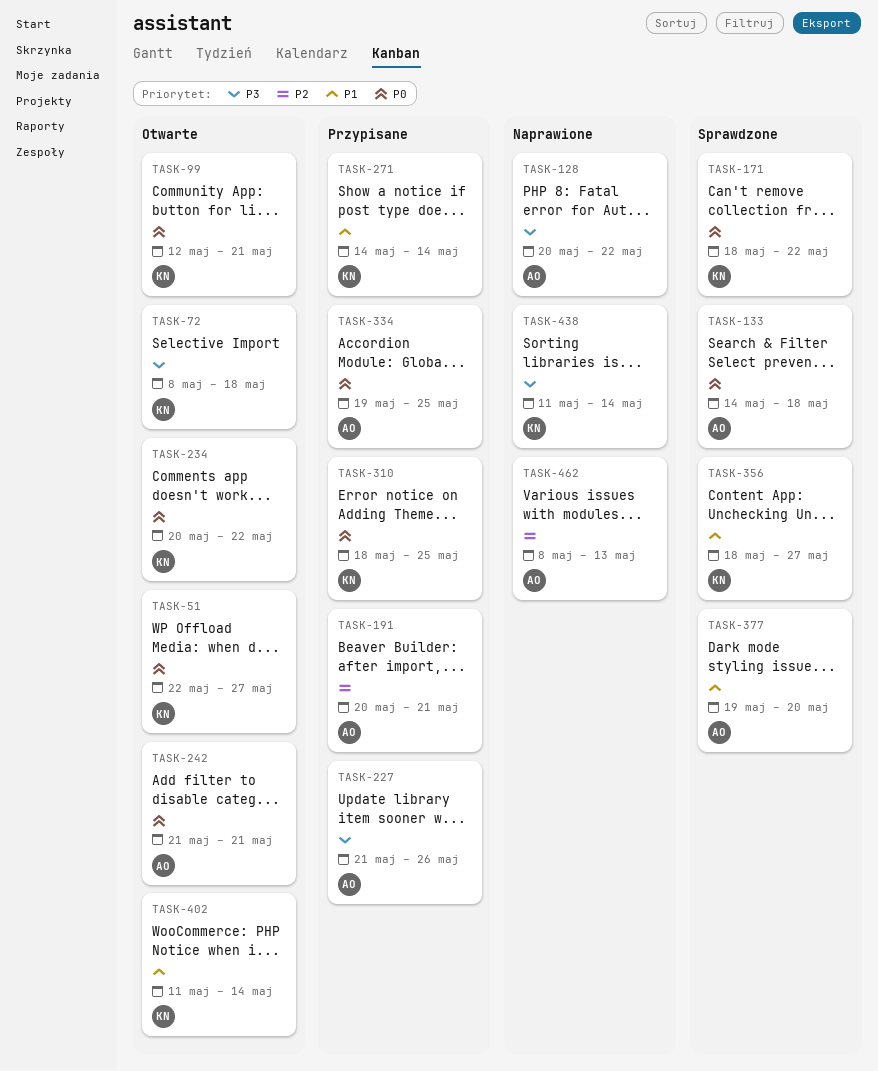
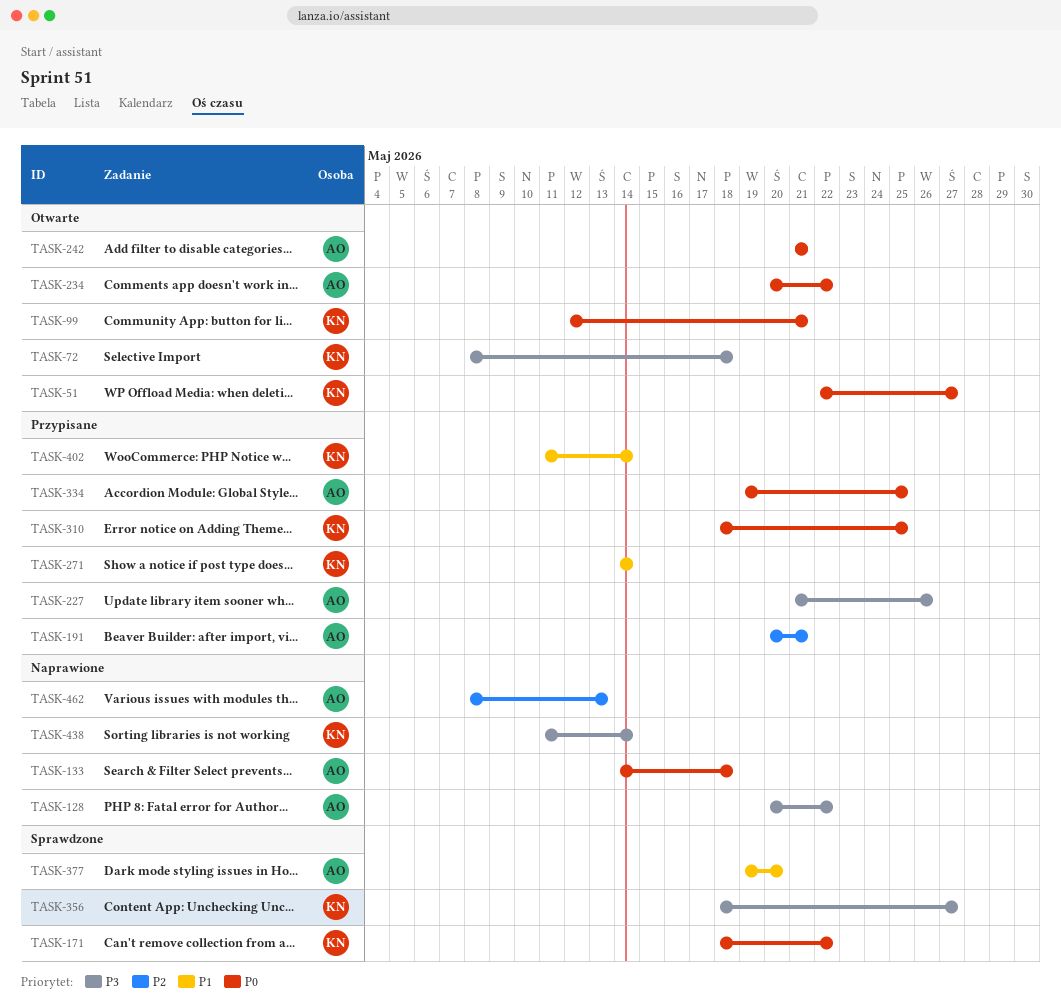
TASK-133, status: Sprawdzone -> Naprawione
TASK-234, owner: KN -> AO
TASK-356, priority: P1 -> P3
TASK-402, status: Otwarte -> Przypisane

